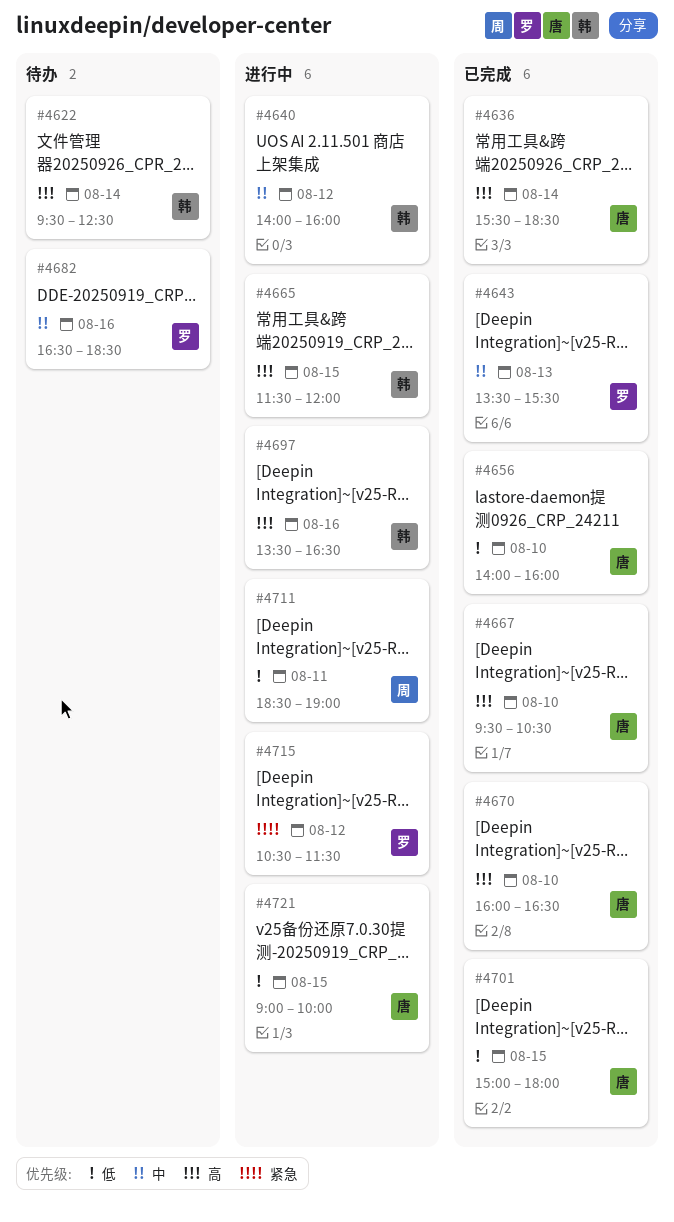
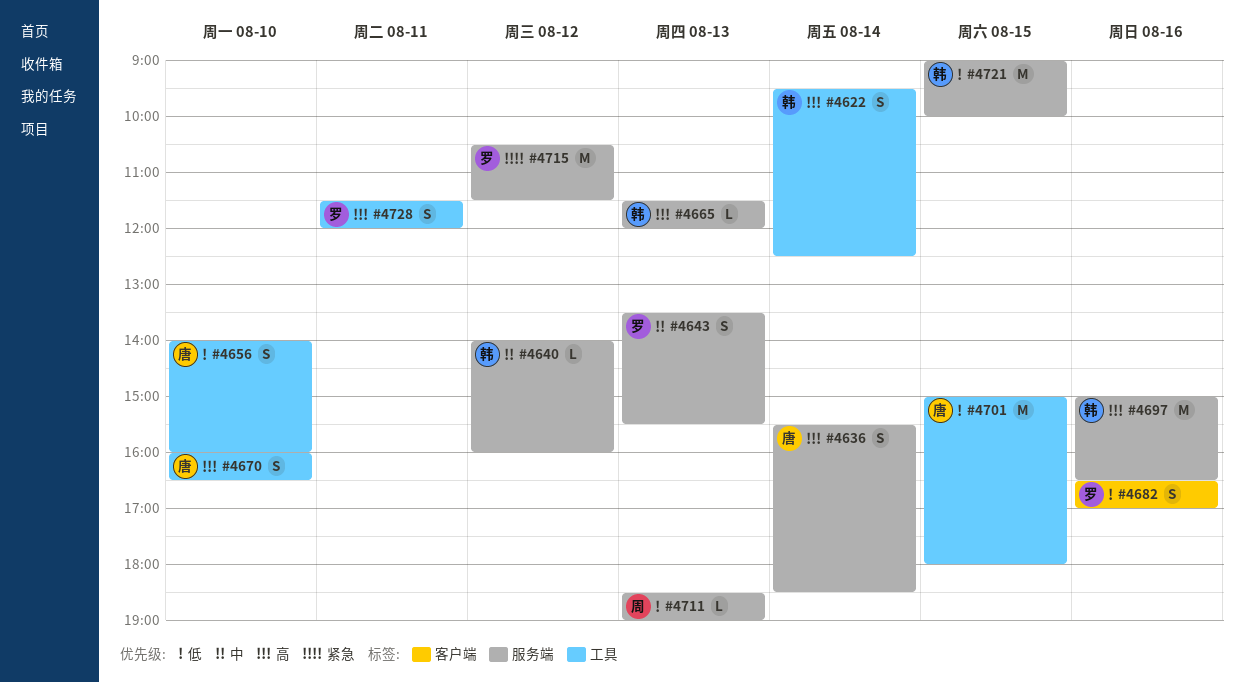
#4665, day: Aug 15 -> Aug 13
#4667: present -> none
#4682, priority: 中 -> 低
#4682, ends: 18:30 -> 17:00
#4697, begins: 13:30 -> 15:00
#4711, day: Aug 11 -> Aug 13
#4721, owner: 唐 -> 韩
#4728: none -> present

